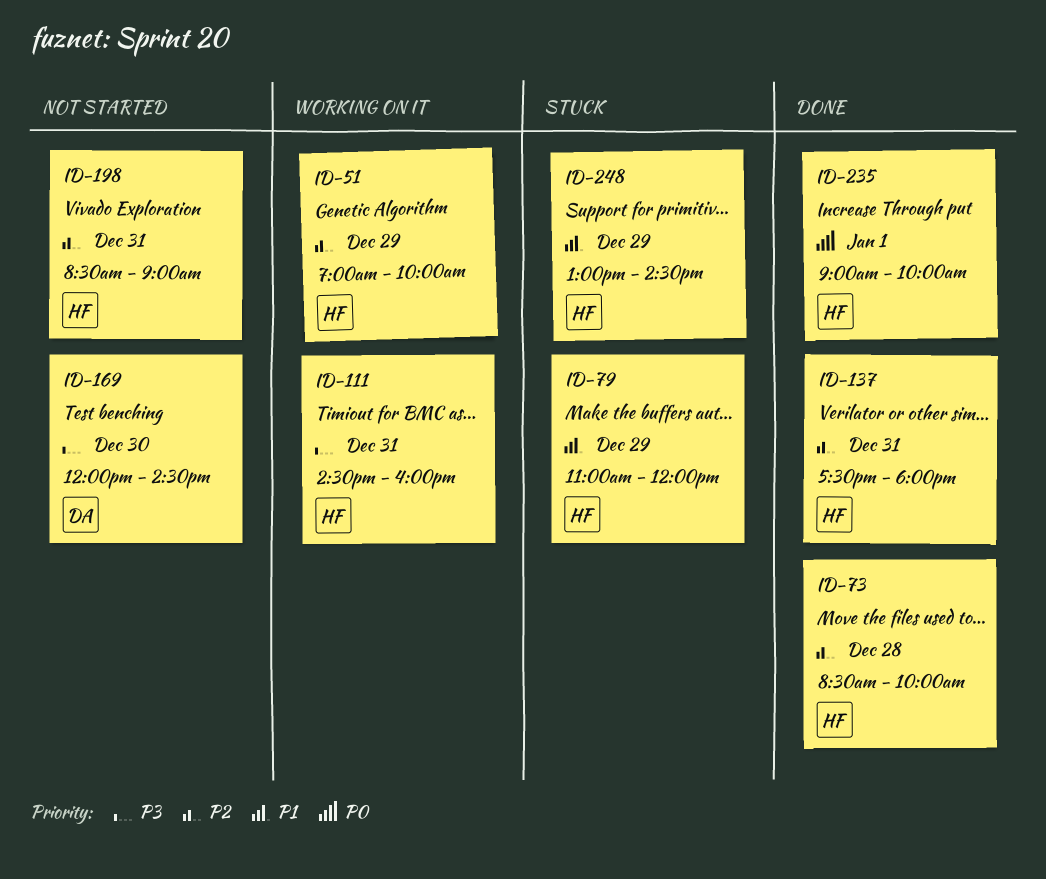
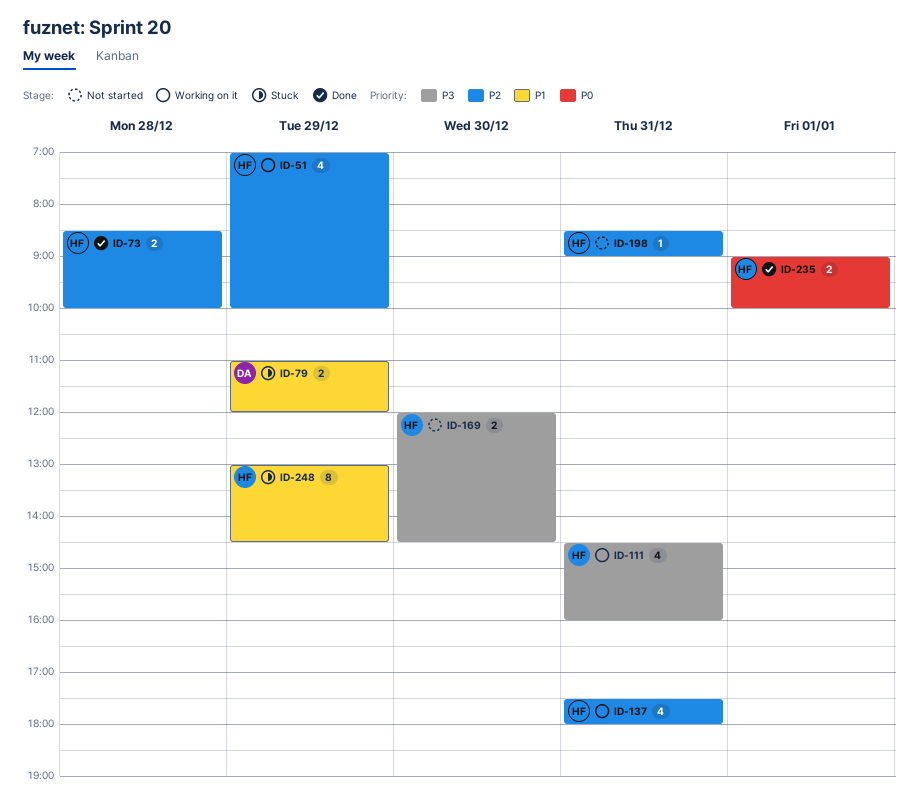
ID-79, owner: HF -> DA
ID-137, status: Done -> Working on it
ID-169, owner: DA -> HF

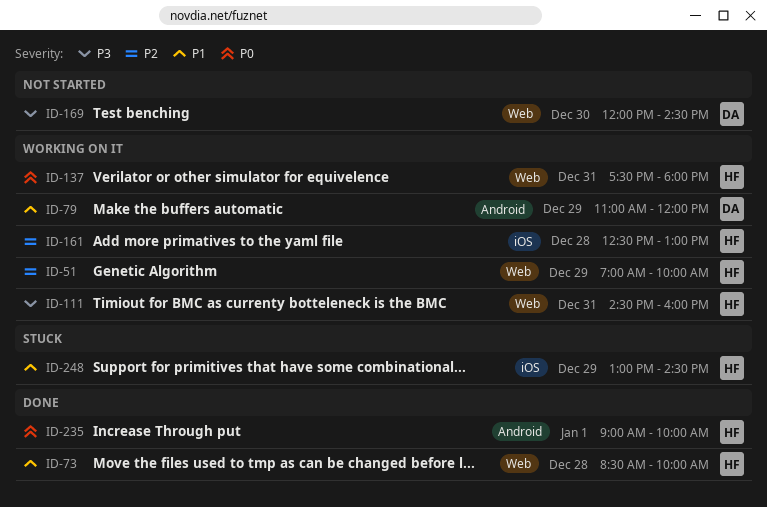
ID-73, priority: P2 -> P1
ID-79, status: Stuck -> Working on it
ID-137, priority: P2 -> P0
ID-161: none -> present
ID-169, owner: HF -> DA
ID-198: present -> none

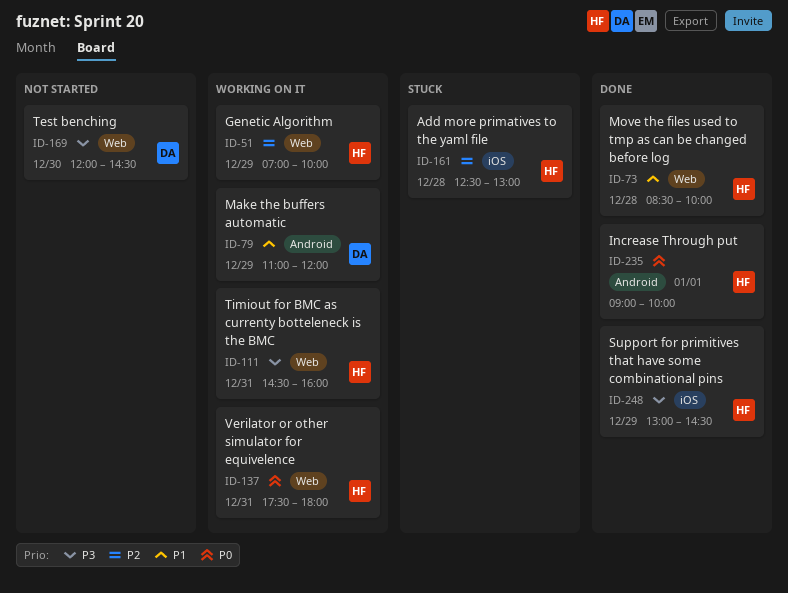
ID-161, status: Working on it -> Stuck
ID-248, status: Stuck -> Done
ID-248, priority: P1 -> P3

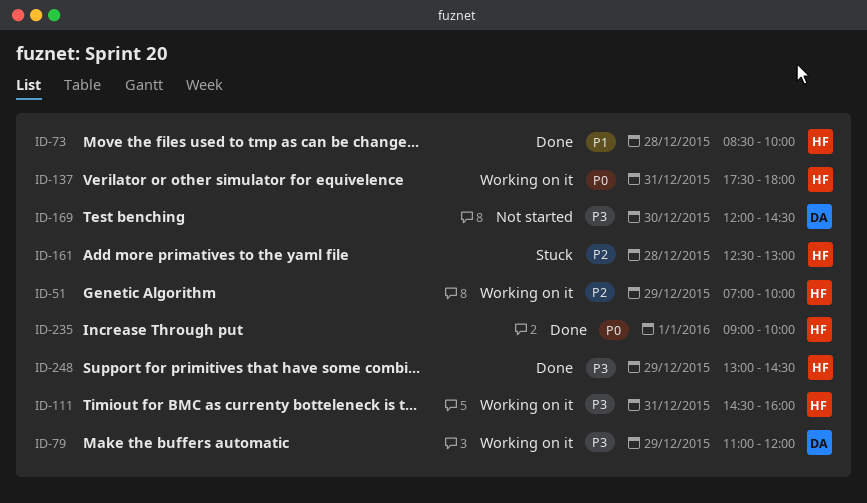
ID-79, priority: P1 -> P3

